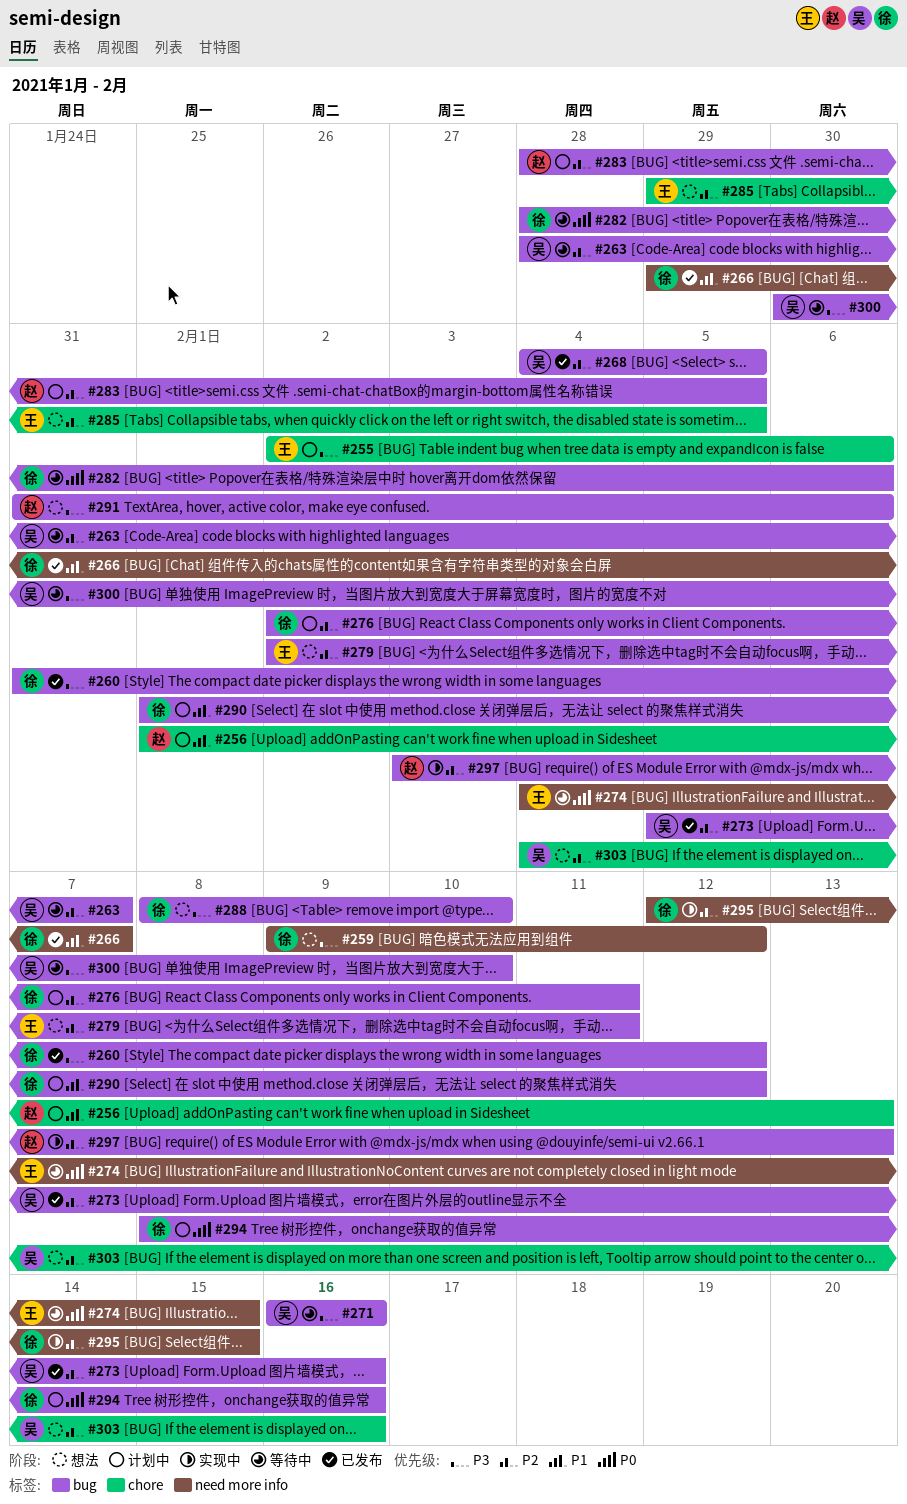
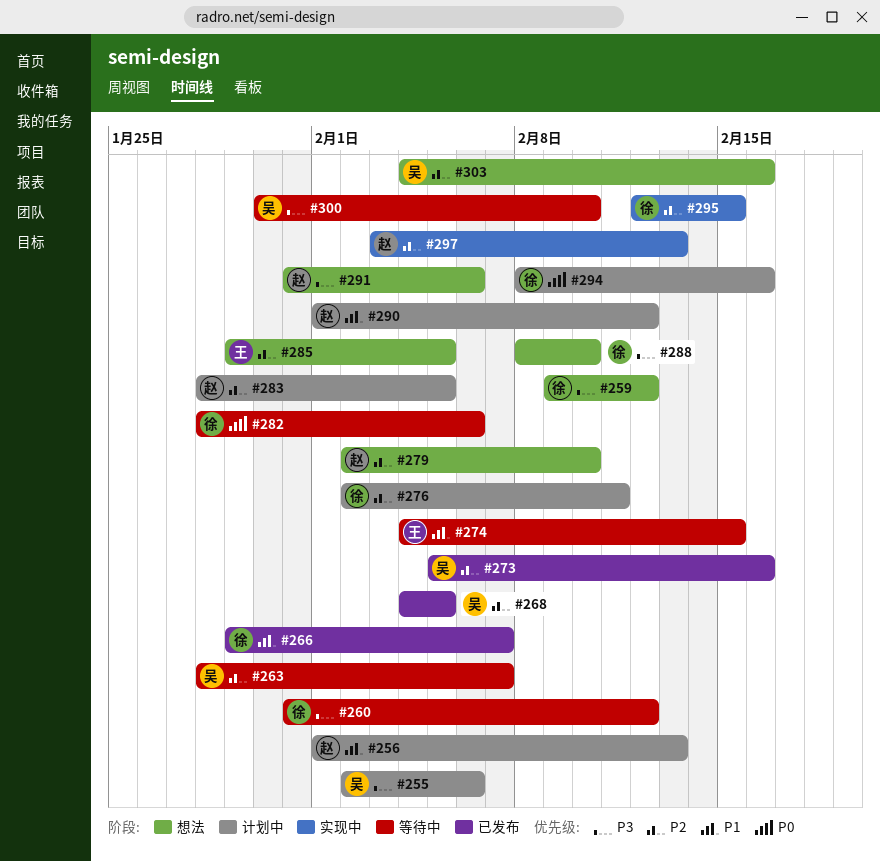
#255, owner: 王 -> 吴
#260, status: 已发布 -> 等待中
#271: present -> none
#274, priority: P0 -> P1
#279, owner: 王 -> 赵
#279, due: Feb 11 -> Feb 10
#290, owner: 徐 -> 赵

